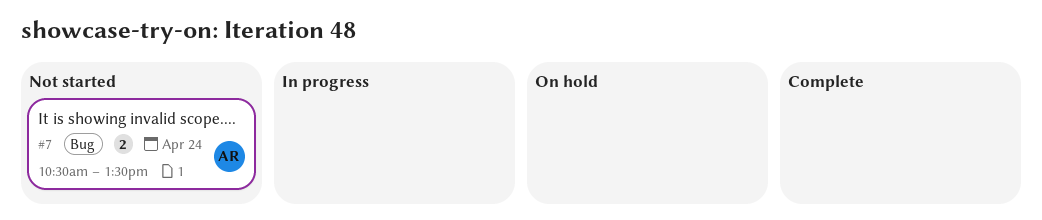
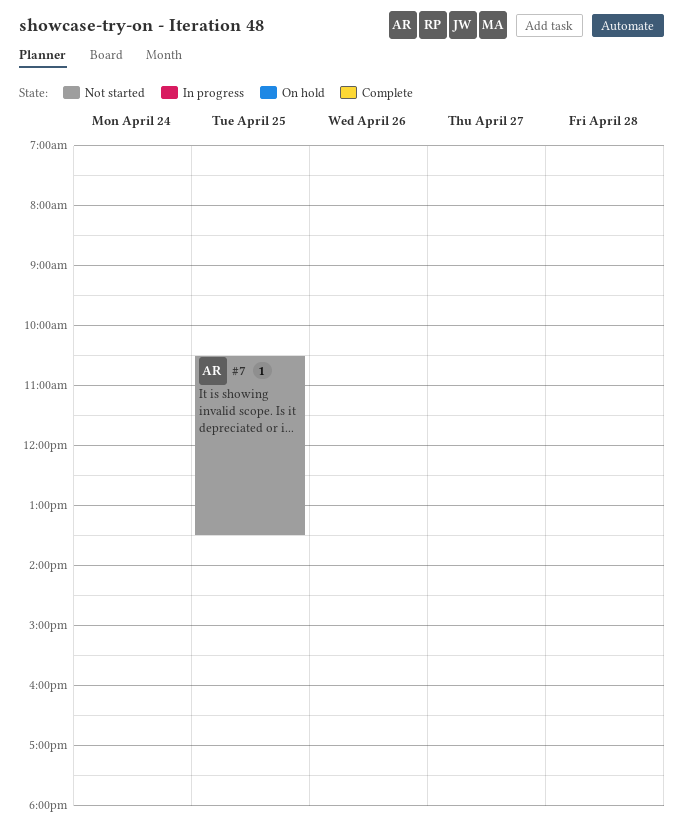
#7, estimate: 2 -> 1
#7, day: Apr 24 -> Apr 25

